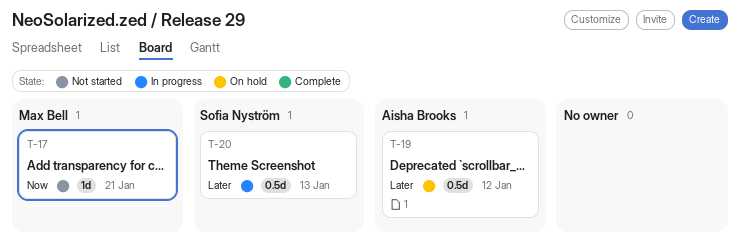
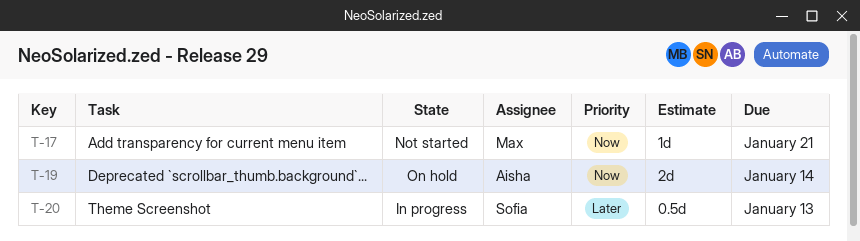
T-19, priority: Later -> Now
T-19, estimate: 0.5d -> 2d
T-19, due: Jan 12 -> Jan 14

